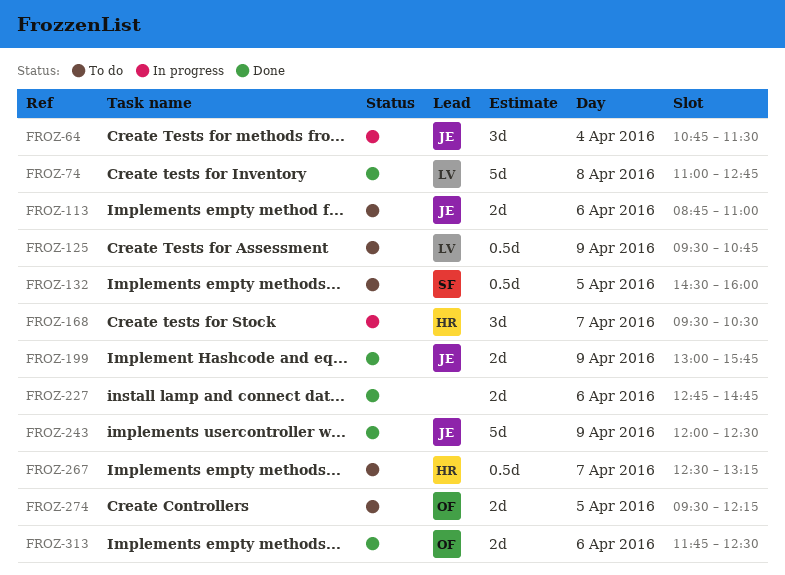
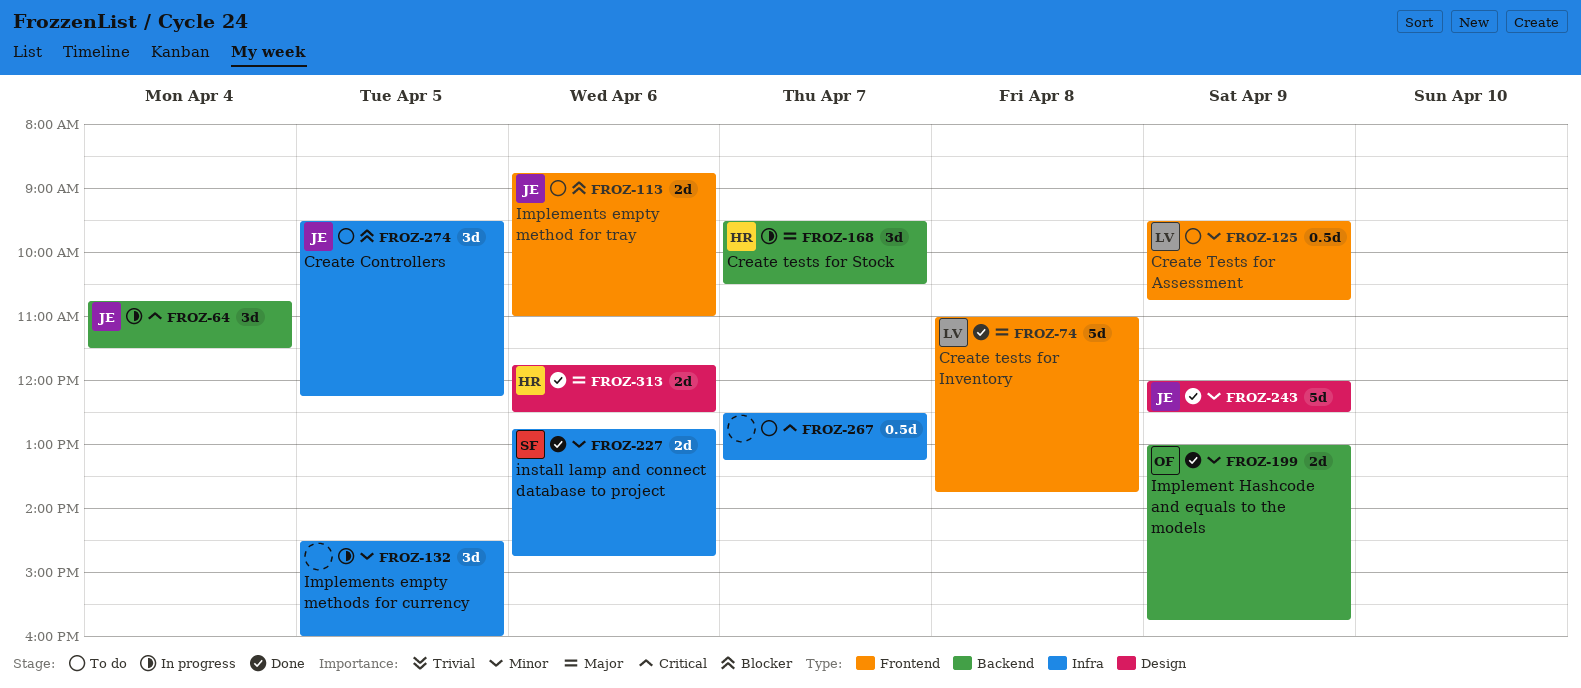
FROZ-74, ends: 12:45 -> 13:45
FROZ-132, status: To do -> In progress
FROZ-132, owner: SF -> none
FROZ-132, estimate: 0.5d -> 3d
FROZ-199, owner: JE -> OF
FROZ-227, owner: none -> SF
FROZ-267, owner: HR -> none
FROZ-274, owner: OF -> JE
FROZ-274, estimate: 2d -> 3d
FROZ-313, owner: OF -> HR

